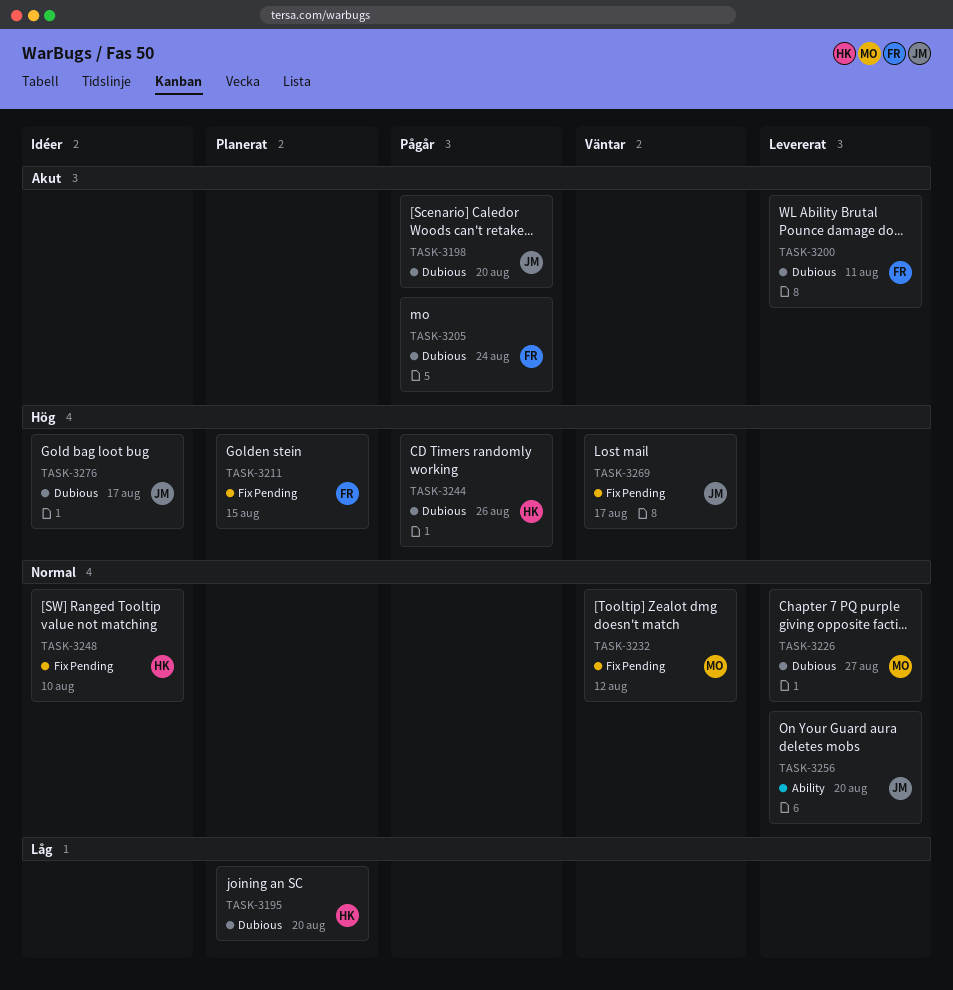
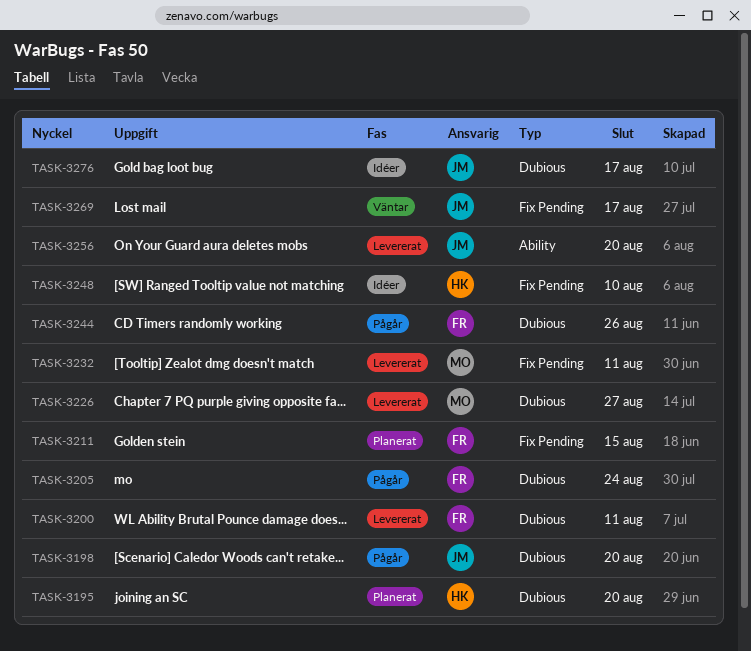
TASK-3232, status: Väntar -> Levererat
TASK-3232, due: Aug 12 -> Aug 11
TASK-3244, owner: HK -> FR

